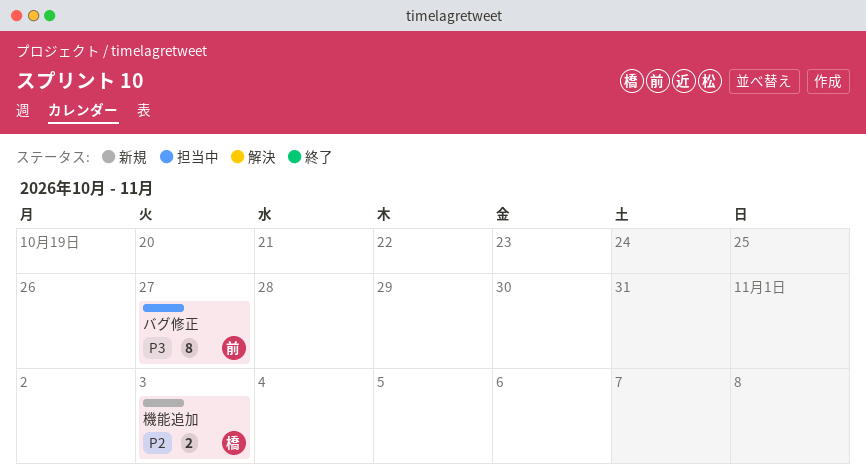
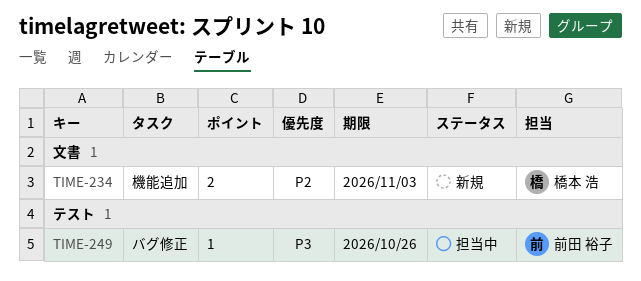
バグ修正, estimate: 8 -> 1
バグ修正, due: Oct 27 -> Oct 26

